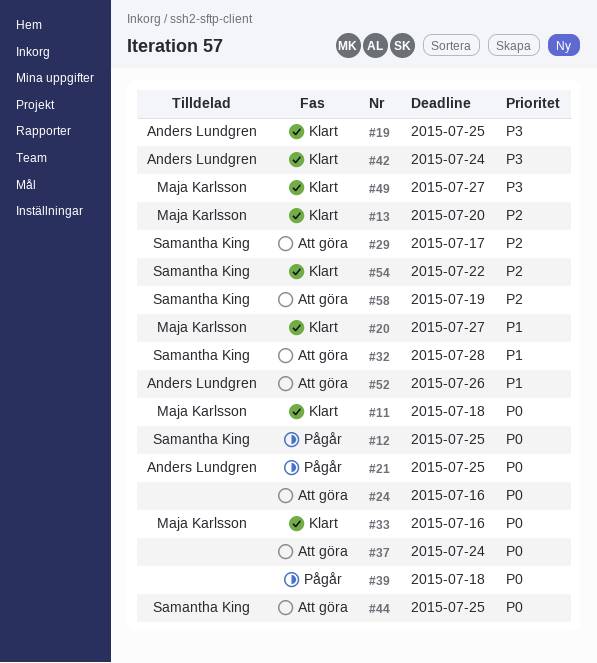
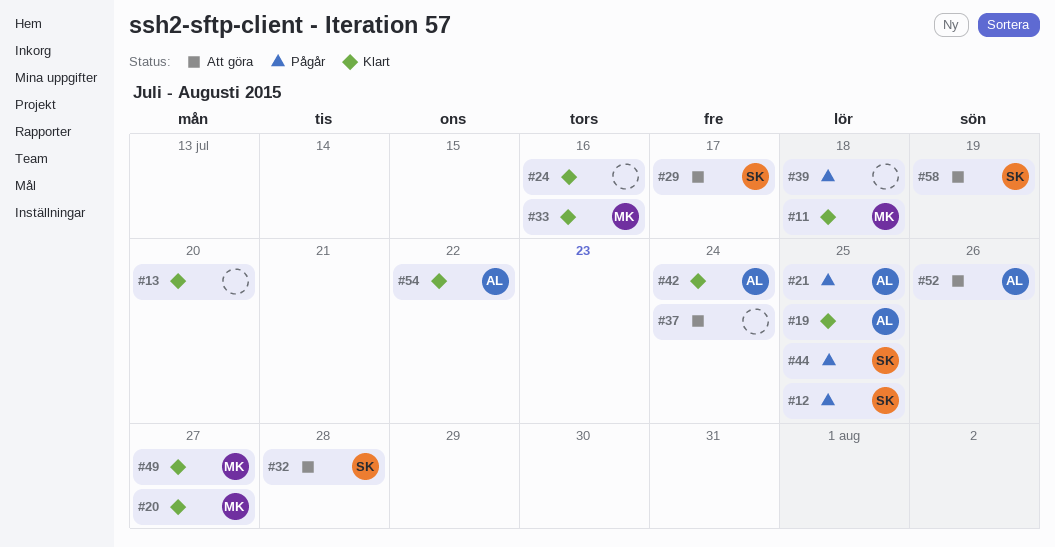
#13, owner: Maja Karlsson -> none
#24, status: Att göra -> Klart
#44, status: Att göra -> Pågår
#54, owner: Samantha King -> Anders Lundgren

